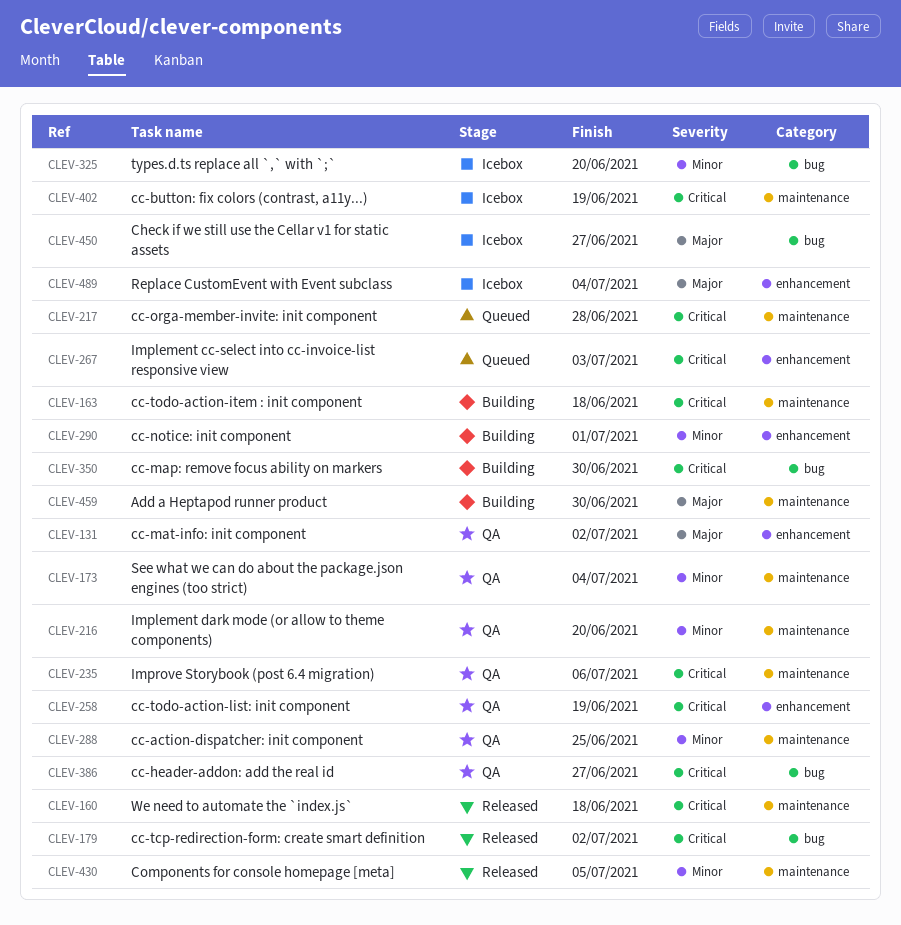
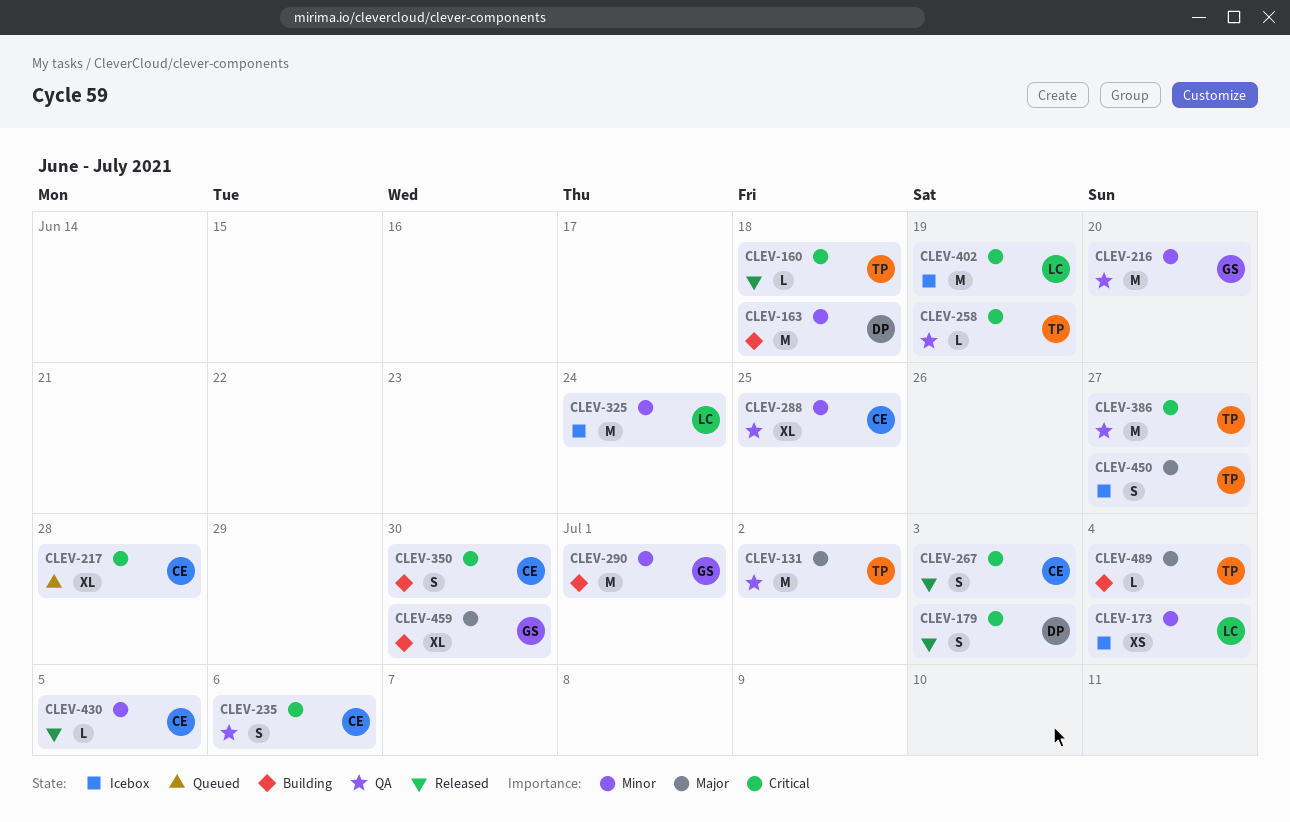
CLEV-163, priority: Critical -> Minor
CLEV-173, status: QA -> Icebox
CLEV-179, due: Jul 2 -> Jul 3
CLEV-267, status: Queued -> Released
CLEV-325, due: Jun 20 -> Jun 24
CLEV-489, status: Icebox -> Building

